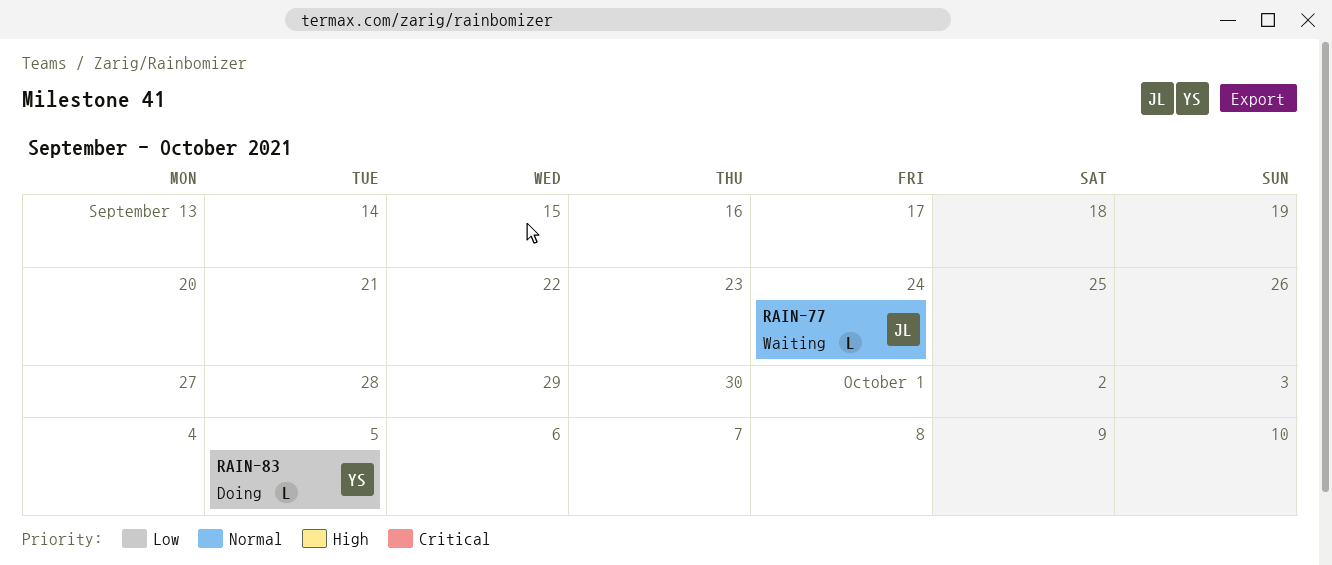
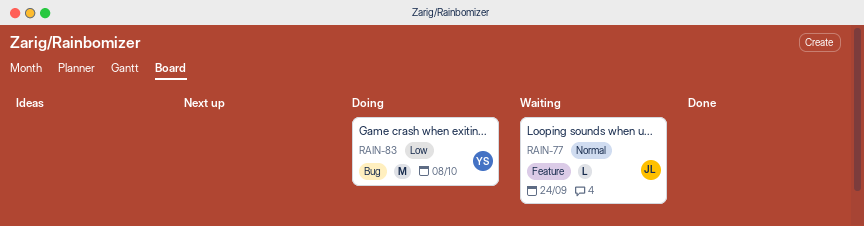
RAIN-83, estimate: L -> M
RAIN-83, due: Oct 5 -> Oct 8

